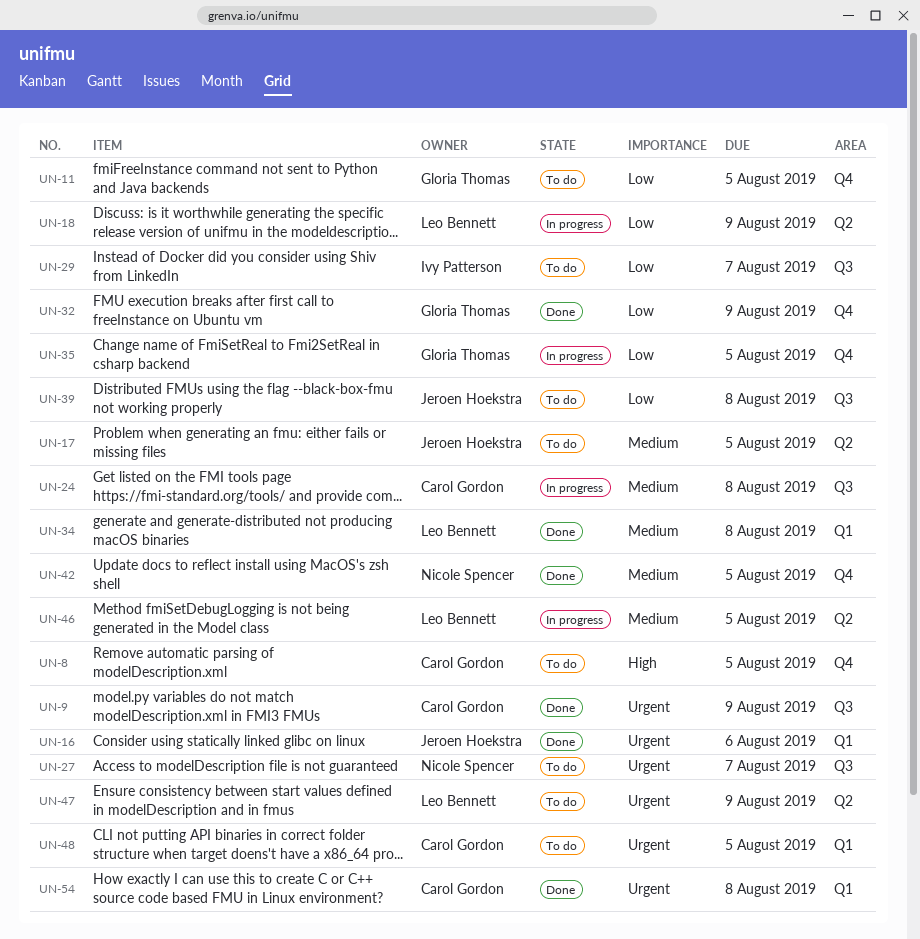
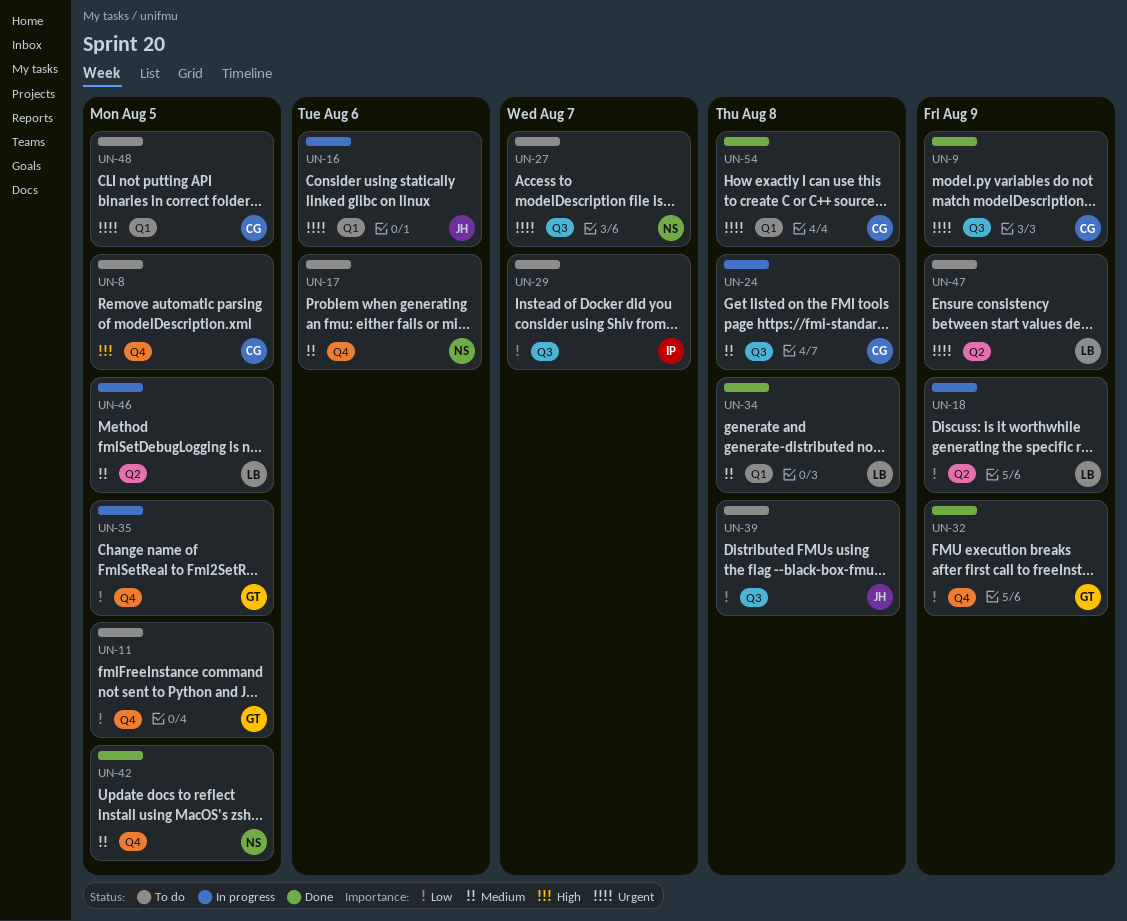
UN-16, status: Done -> In progress
UN-17, owner: Jeroen Hoekstra -> Nicole Spencer
UN-17, label: Q2 -> Q4
UN-17, due: Aug 5 -> Aug 6

